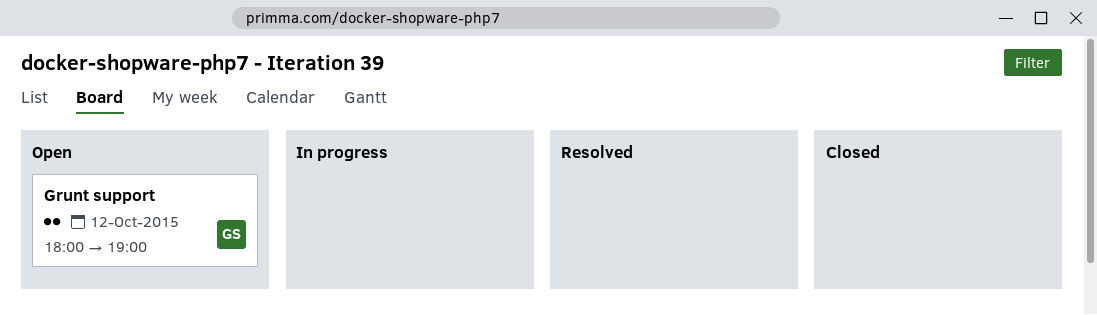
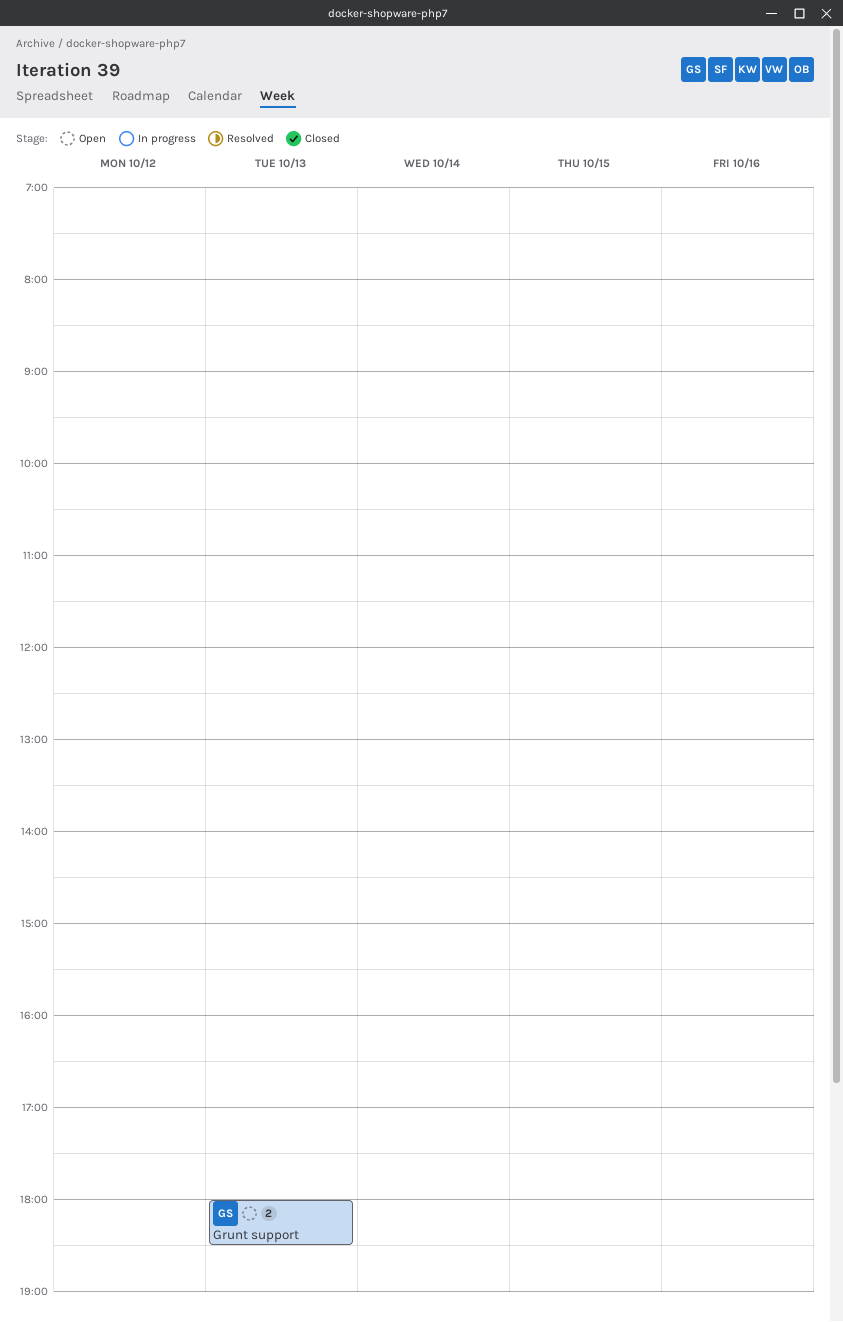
Grunt support, day: Oct 12 -> Oct 13
Grunt support, ends: 19:00 -> 18:30

